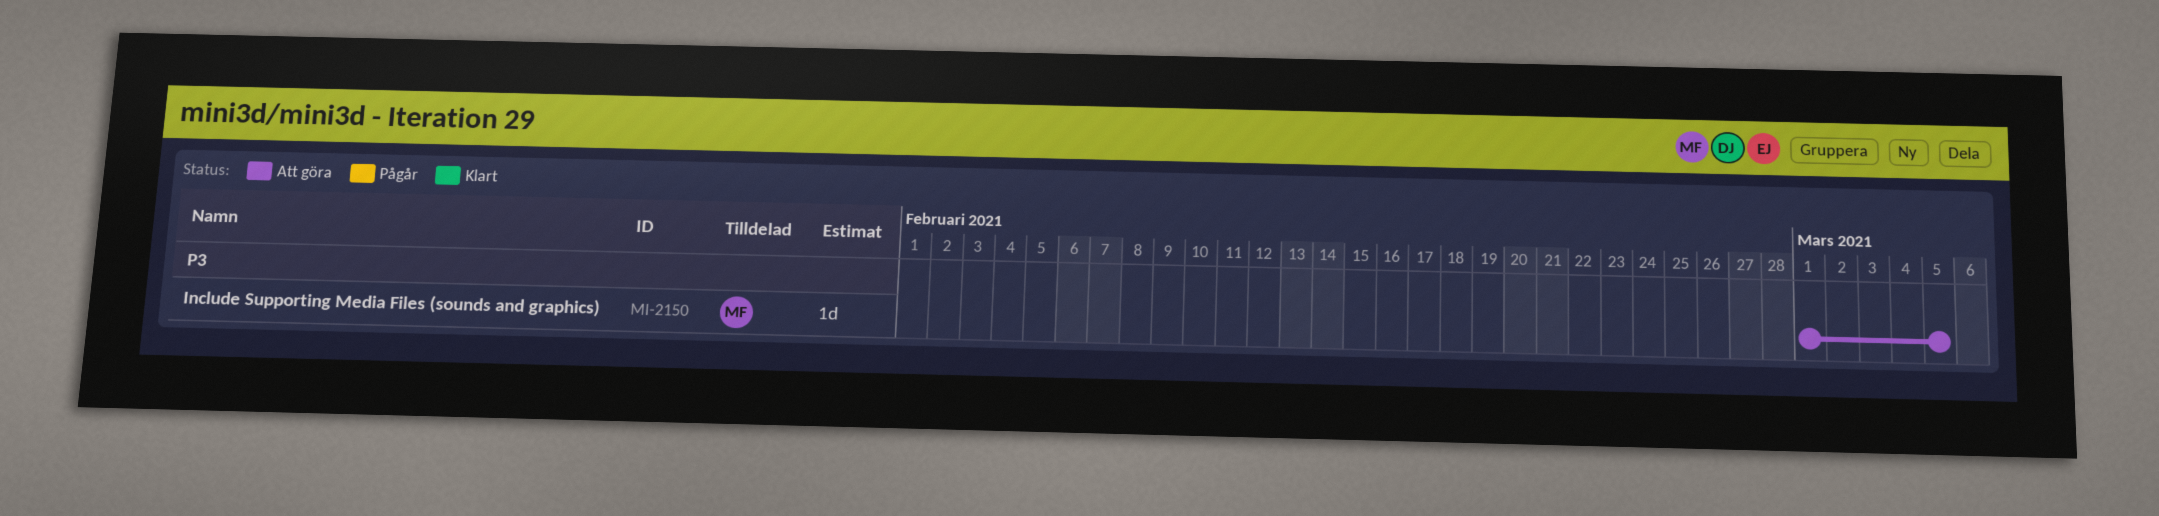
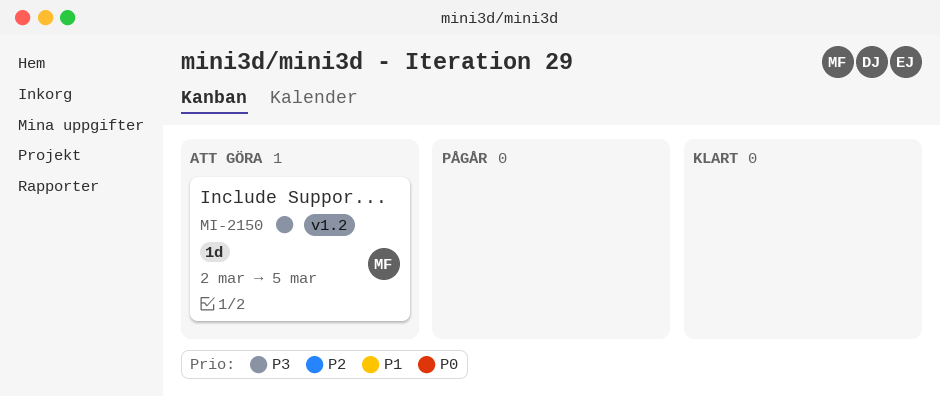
MI-2150, start: Mar 1 -> Mar 2

